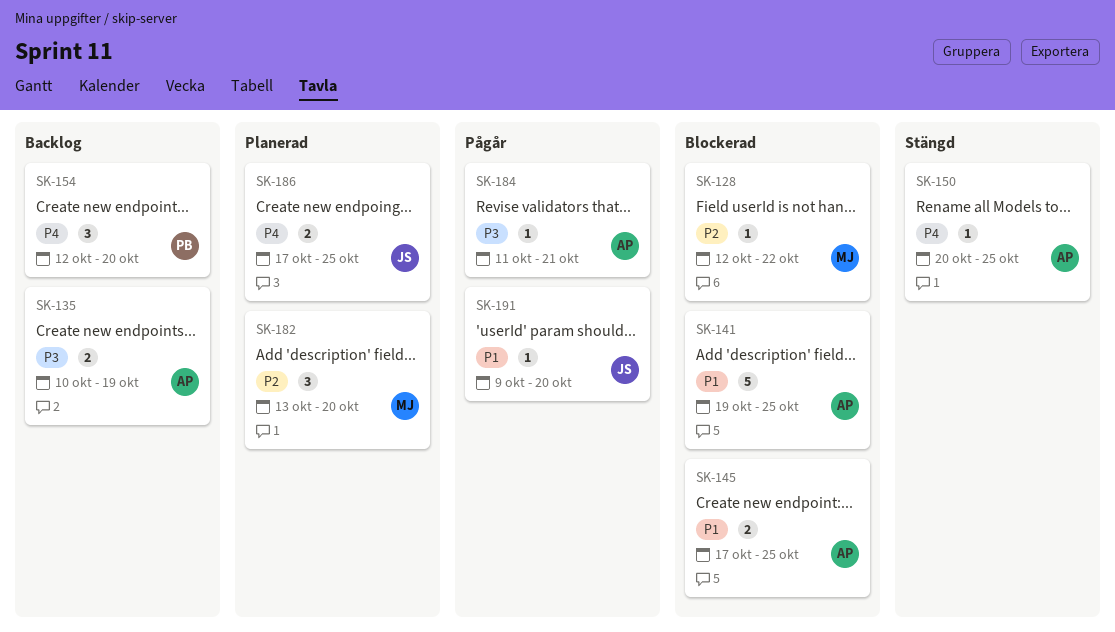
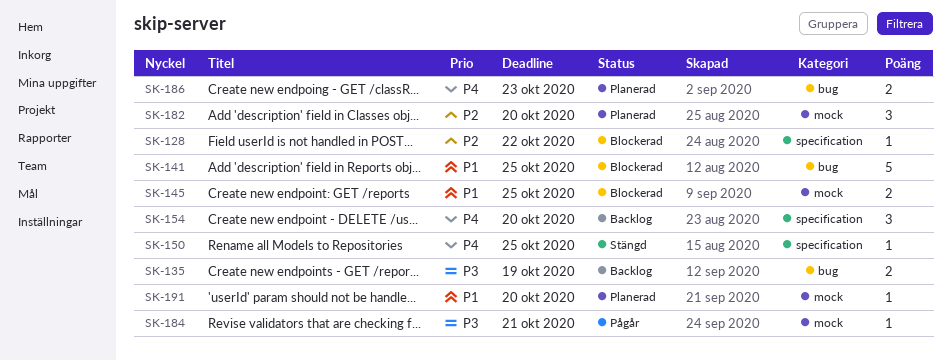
SK-186, due: Oct 25 -> Oct 23
SK-191, status: Pågår -> Planerad

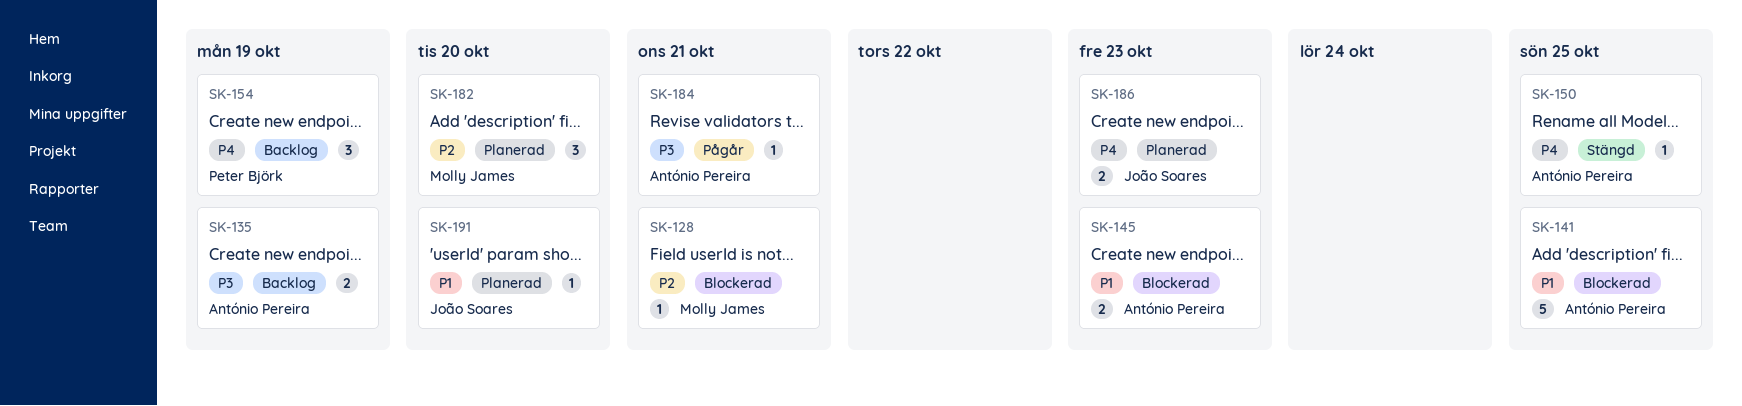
SK-128, due: Oct 22 -> Oct 21
SK-145, due: Oct 25 -> Oct 23
SK-154, due: Oct 20 -> Oct 19

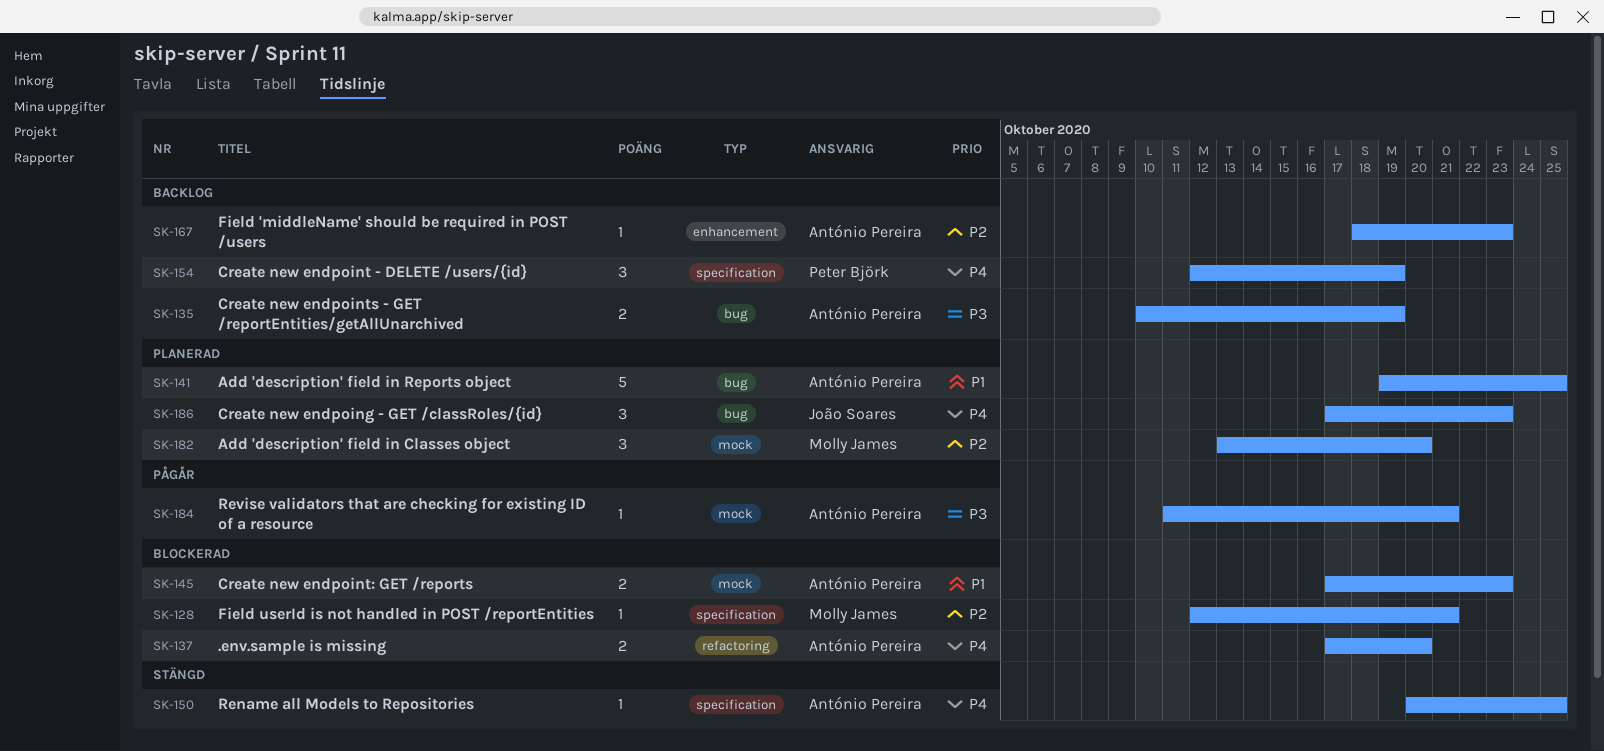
SK-137: none -> present
SK-141, status: Blockerad -> Planerad
SK-167: none -> present
SK-186, estimate: 2 -> 3
SK-191: present -> none

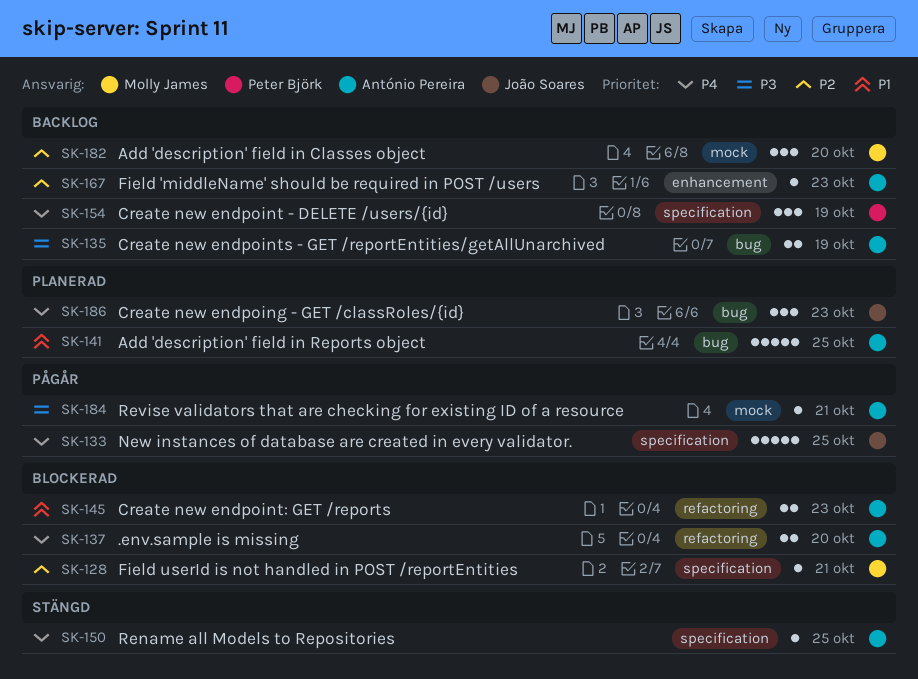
SK-133: none -> present
SK-145, label: mock -> refactoring
SK-182, status: Planerad -> Backlog

